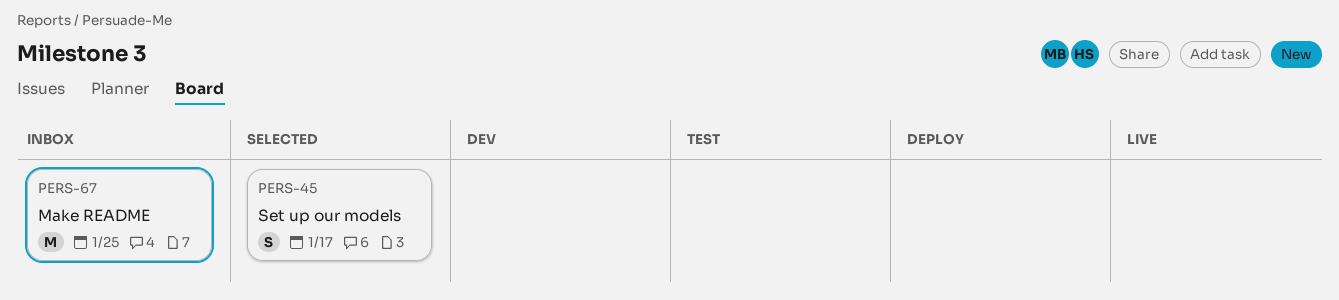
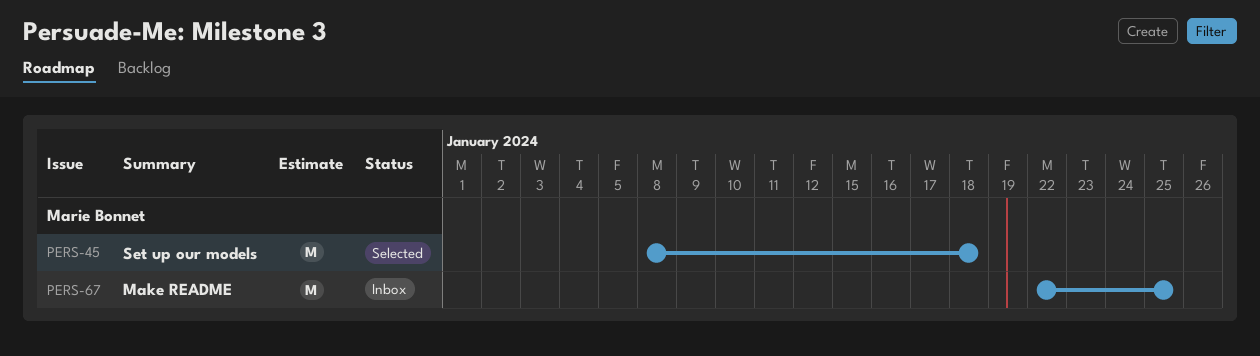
PERS-45, estimate: S -> M
PERS-45, due: Jan 17 -> Jan 18

